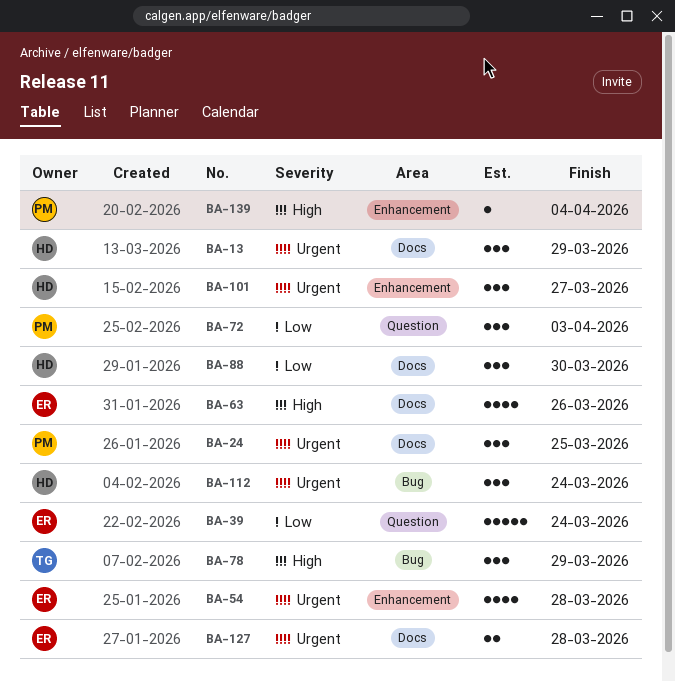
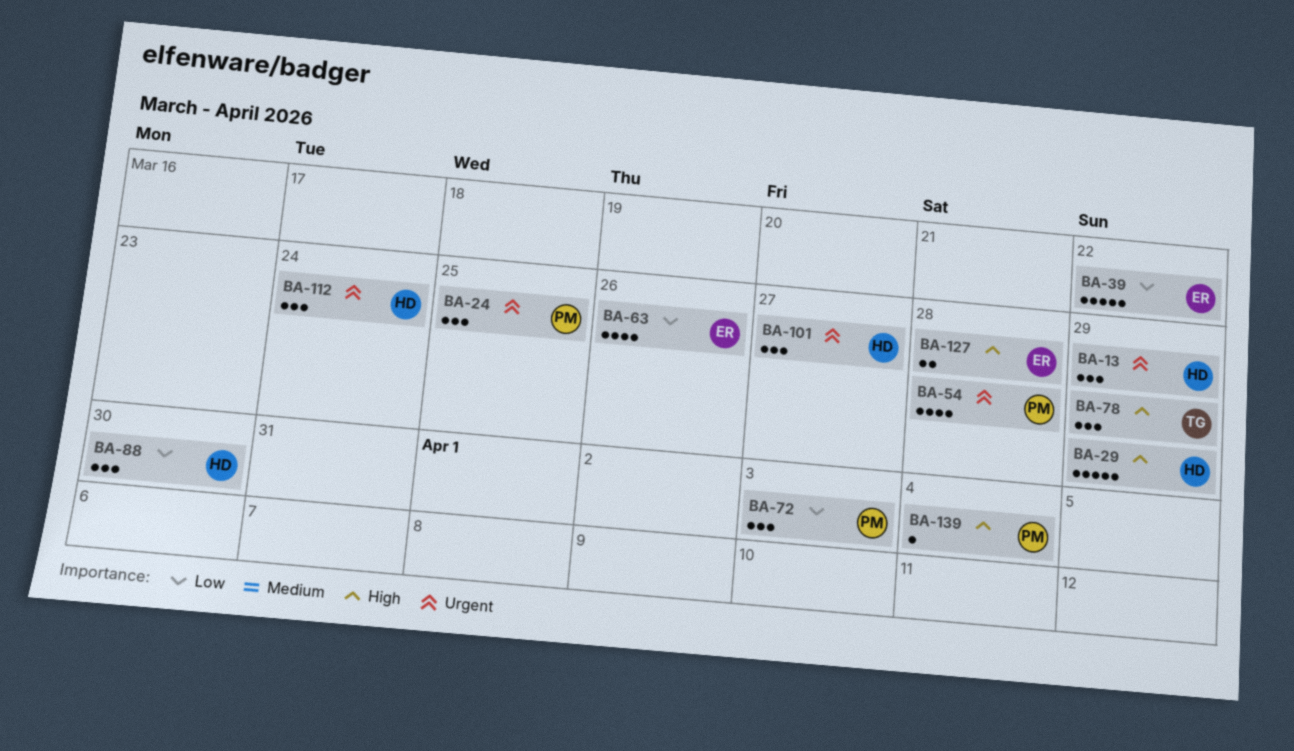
BA-29: none -> present
BA-39, due: Mar 24 -> Mar 22
BA-54, owner: ER -> PM
BA-63, priority: High -> Low
BA-127, priority: Urgent -> High

